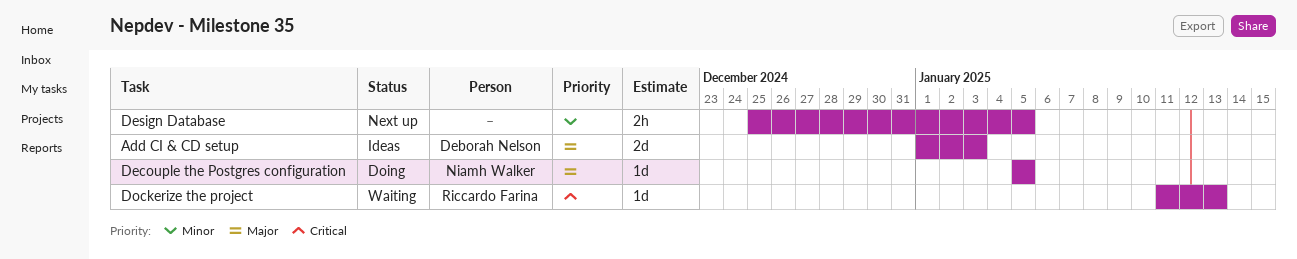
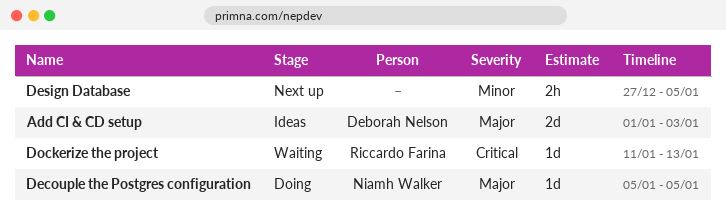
Design Database, start: Dec 25 -> Dec 27

